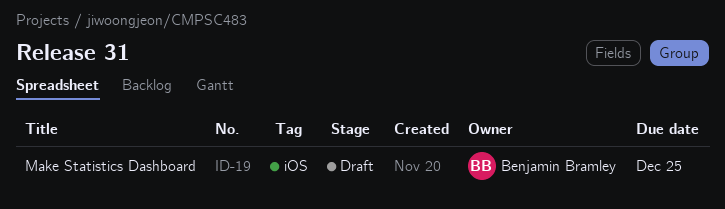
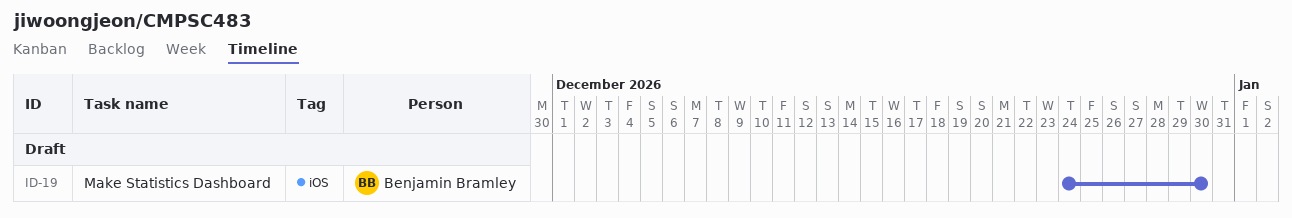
ID-19, due: Dec 25 -> Dec 30

